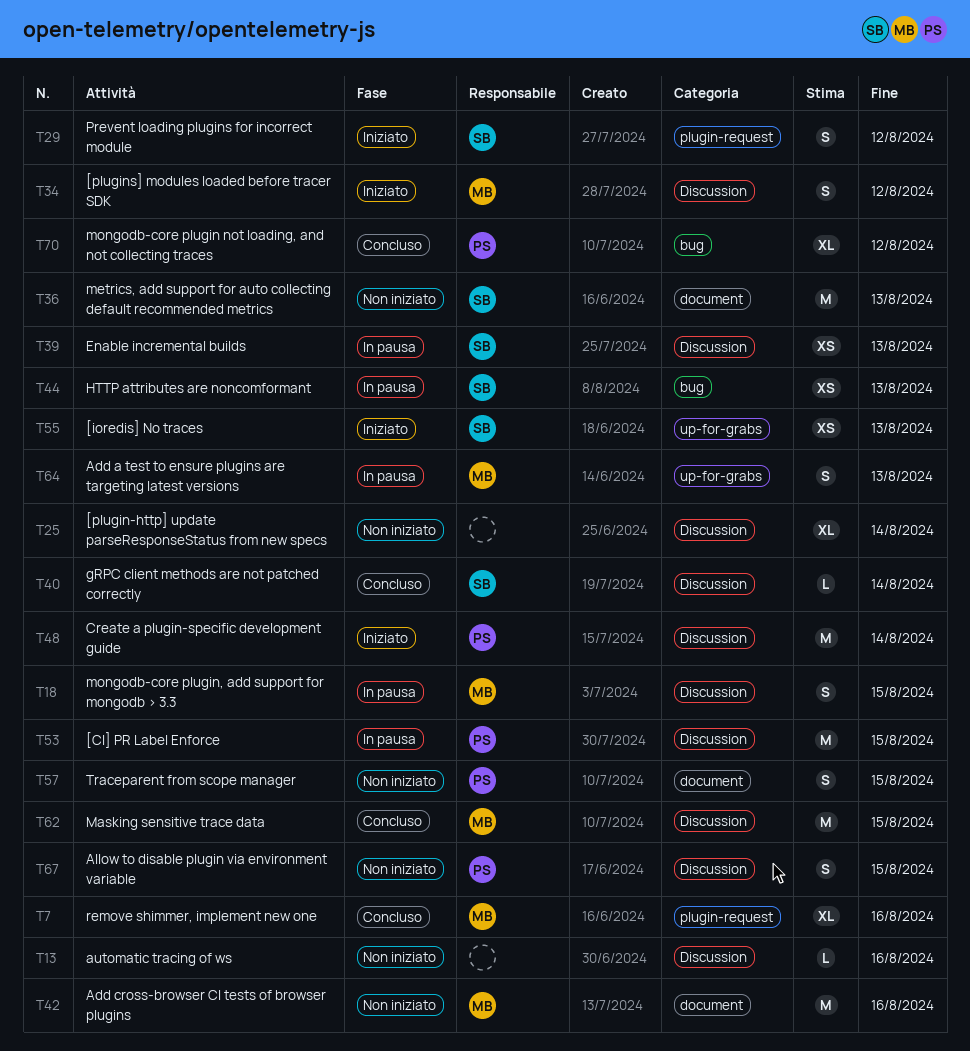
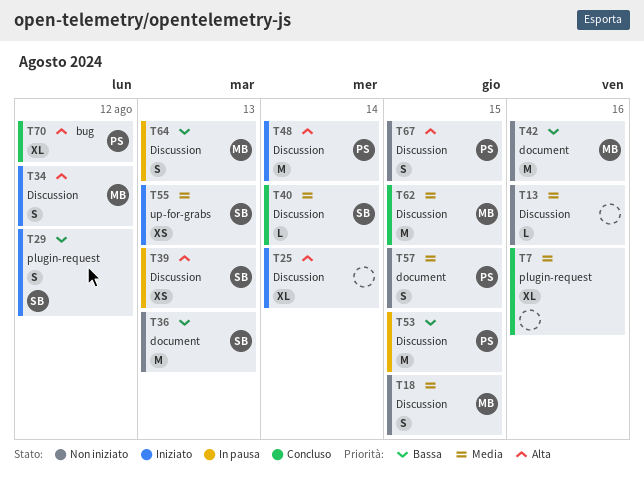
T7, owner: MB -> none
T18, status: In pausa -> Non iniziato
T25, status: Non iniziato -> Iniziato
T44: present -> none
T64, label: up-for-grabs -> Discussion

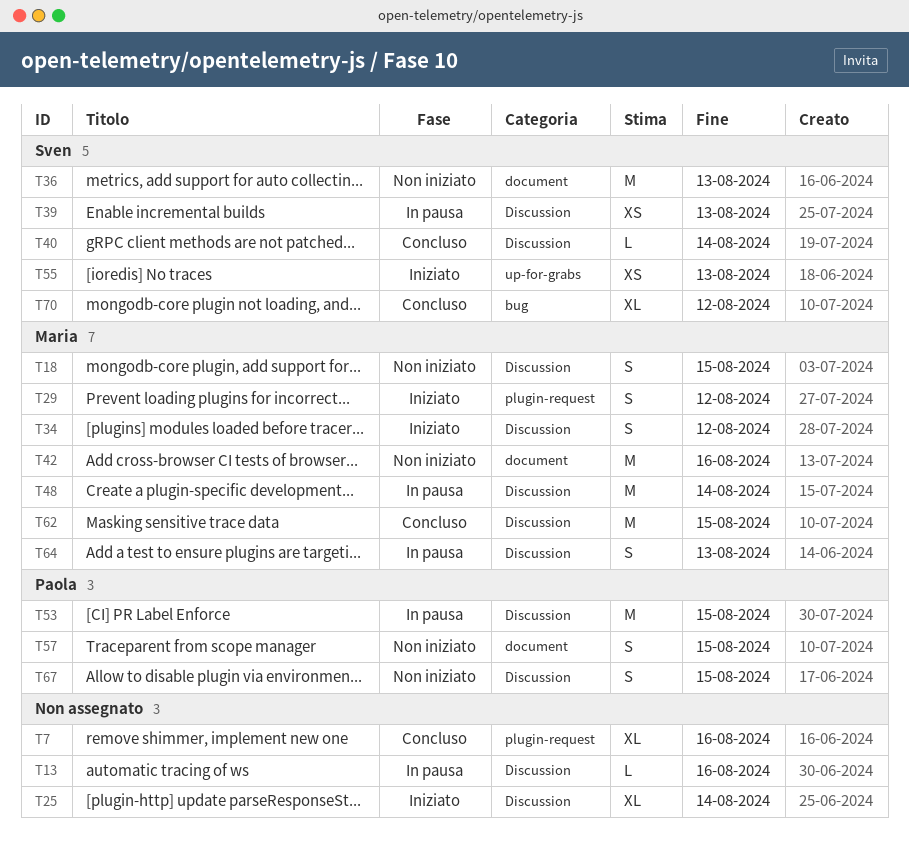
T13, status: Non iniziato -> In pausa
T29, owner: Sven -> Maria
T48, status: Iniziato -> In pausa
T48, owner: Paola -> Maria
T70, owner: Paola -> Sven

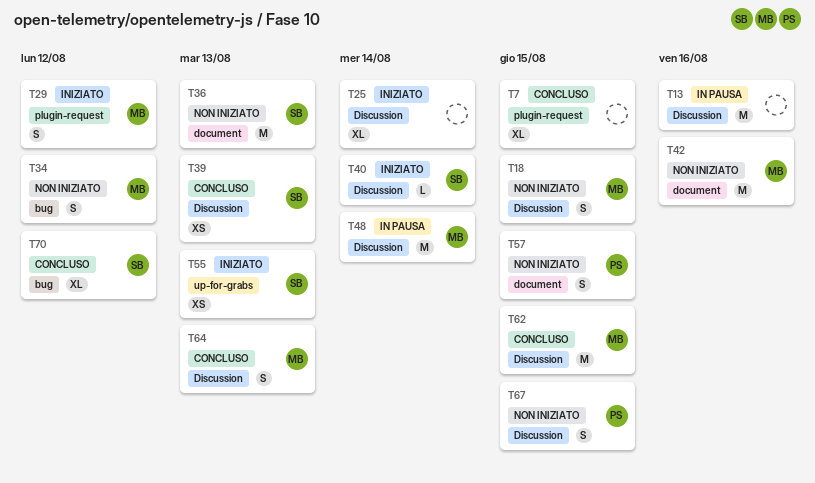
T7, due: Aug 16 -> Aug 15
T13, estimate: L -> M
T34, status: Iniziato -> Non iniziato
T34, label: Discussion -> bug
T39, status: In pausa -> Concluso
T40, status: Concluso -> Iniziato
T53: present -> none
T64, status: In pausa -> Concluso

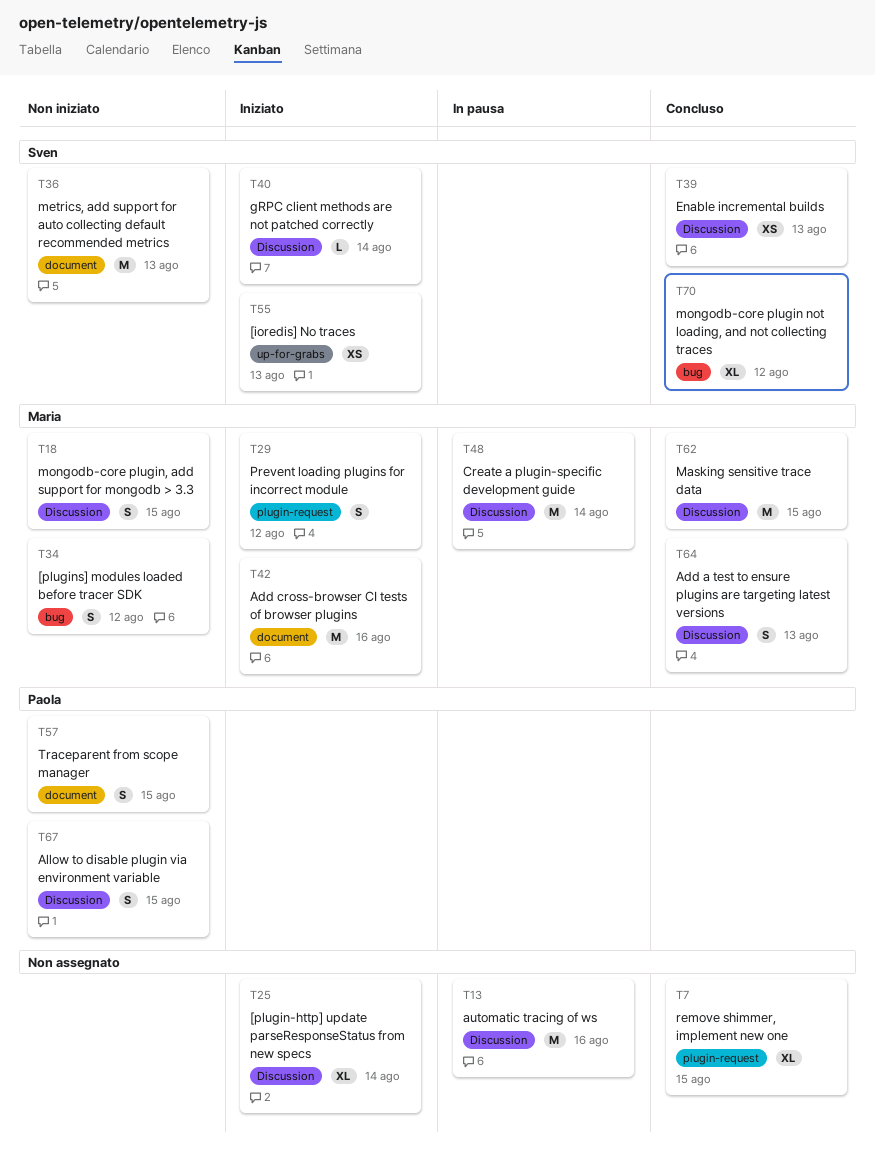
T42, status: Non iniziato -> Iniziato

